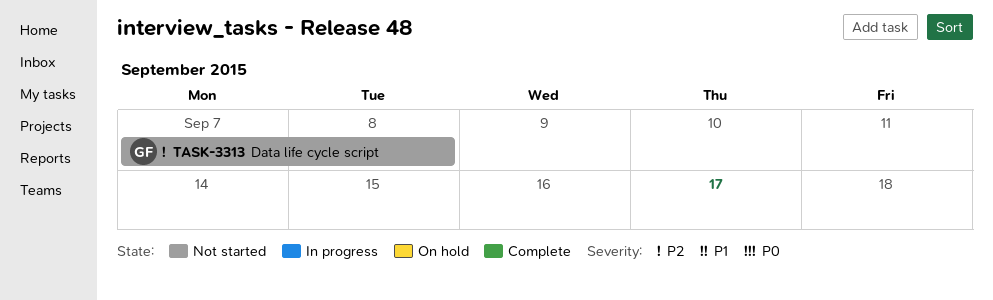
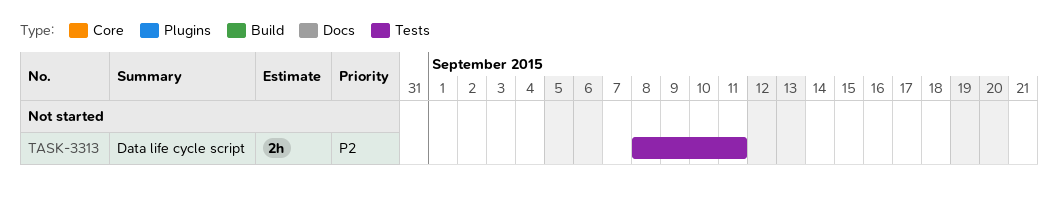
TASK-3313, start: Sep 7 -> Sep 8
TASK-3313, due: Sep 8 -> Sep 11

